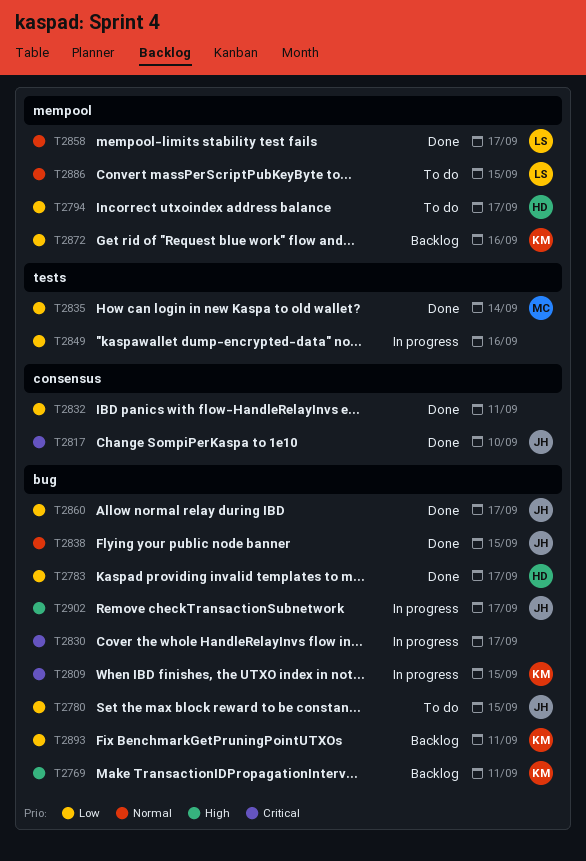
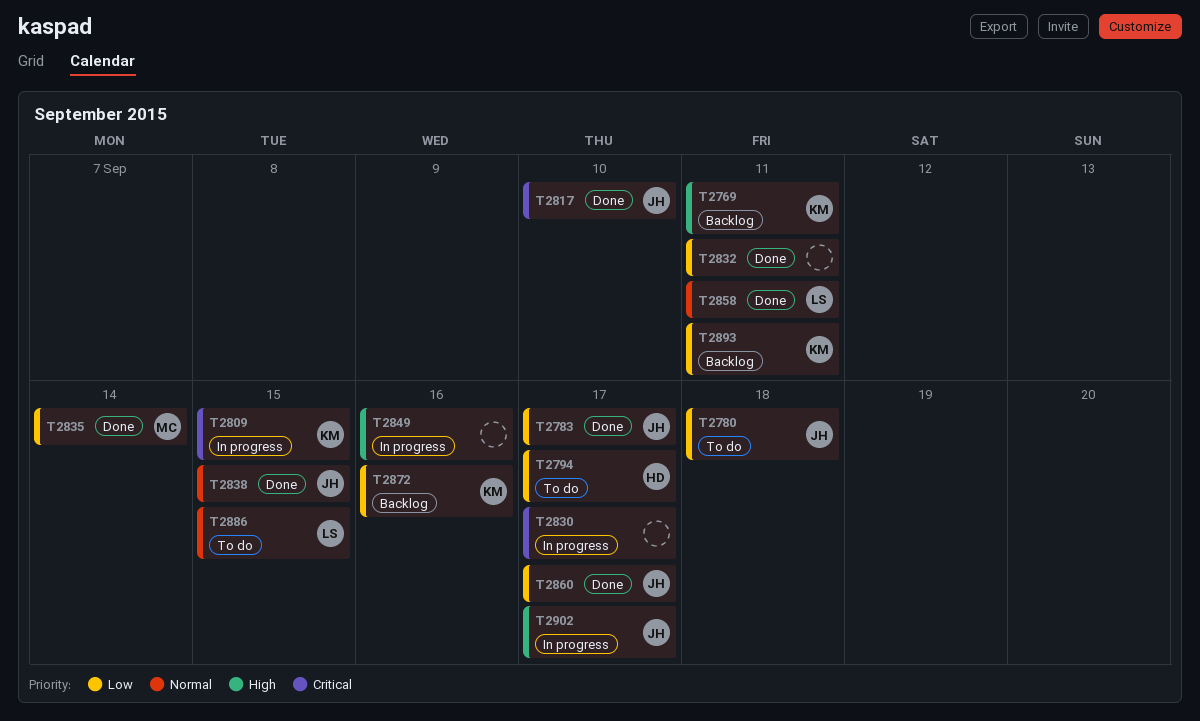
T2780, due: Sep 15 -> Sep 18
T2783, owner: HD -> JH
T2849, priority: Low -> High
T2858, due: Sep 17 -> Sep 11

